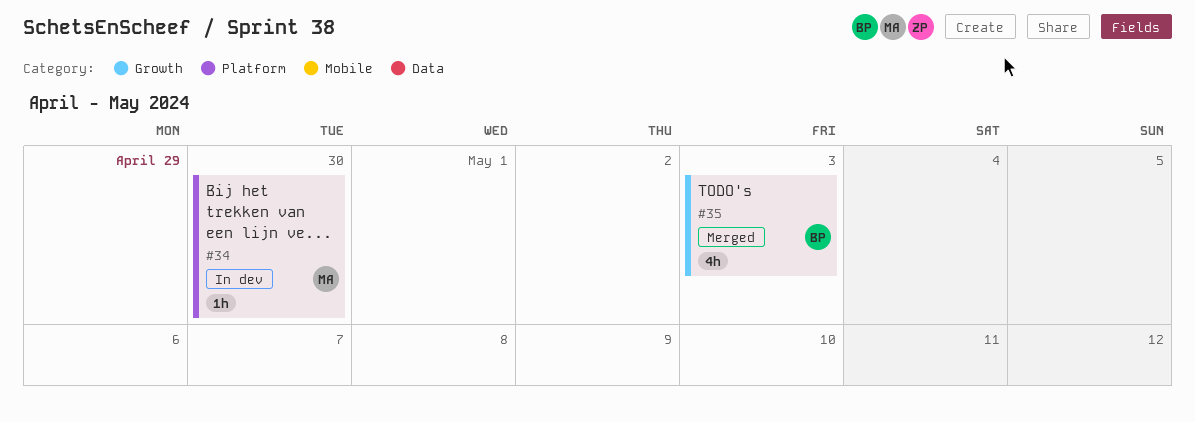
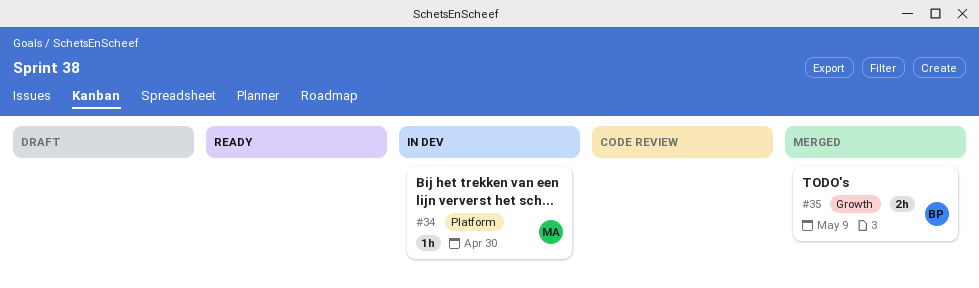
#35, estimate: 4h -> 2h
#35, due: May 3 -> May 9

